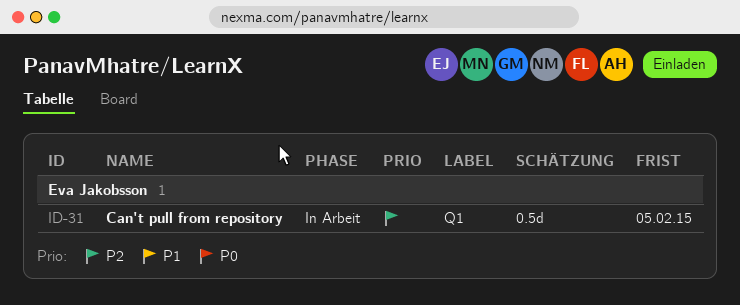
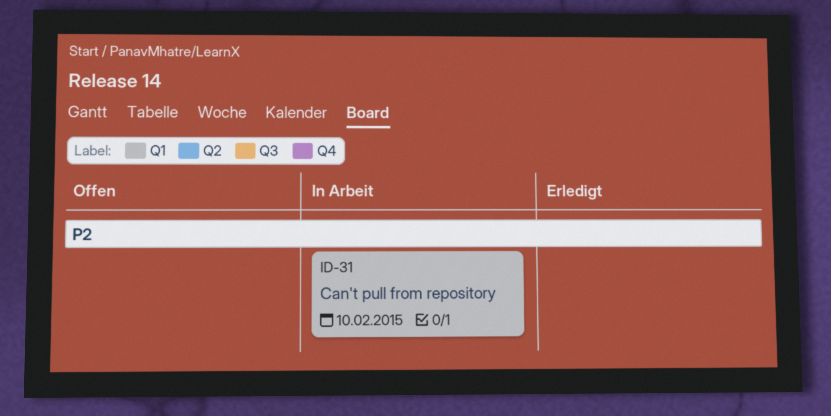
ID-31, due: Feb 5 -> Feb 10

